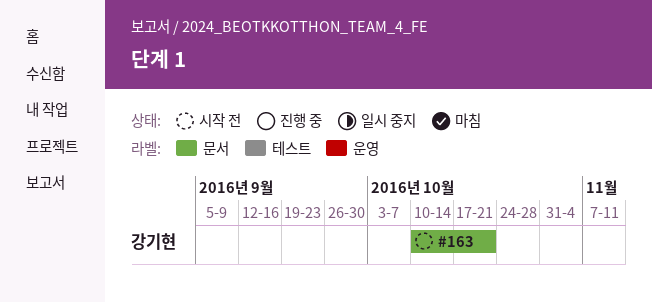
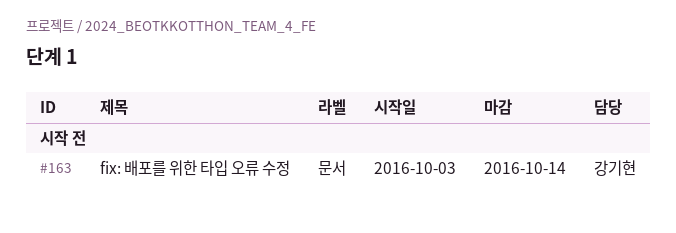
#163, start: Oct 10 -> Oct 3
#163, due: Oct 21 -> Oct 14

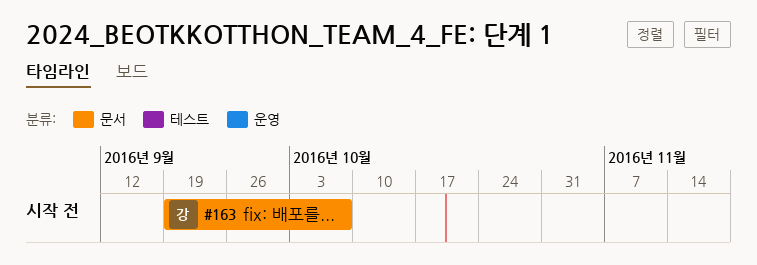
#163, start: Oct 3 -> Sep 19
#163, due: Oct 14 -> Oct 7

